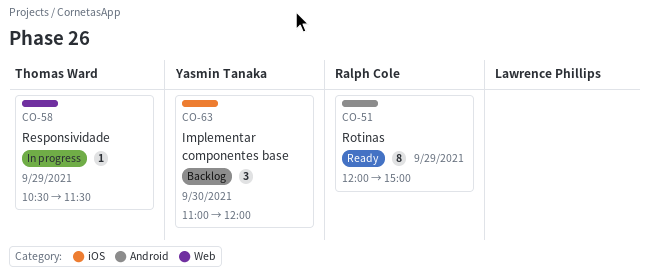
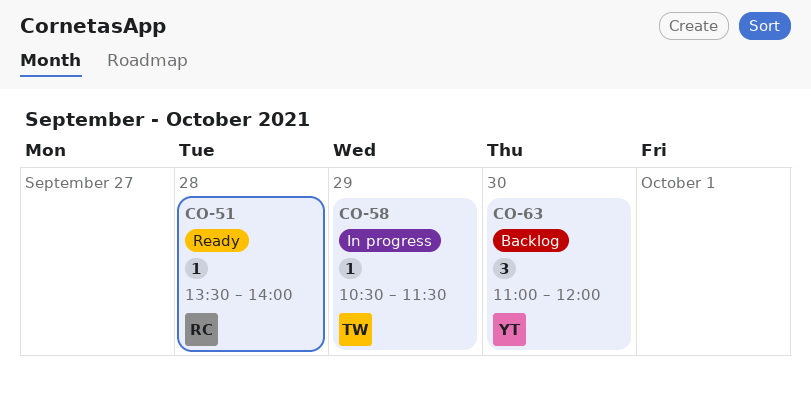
CO-51, estimate: 8 -> 1
CO-51, day: Sep 29 -> Sep 28
CO-51, begins: 12:00 -> 13:30
CO-51, ends: 15:00 -> 14:00

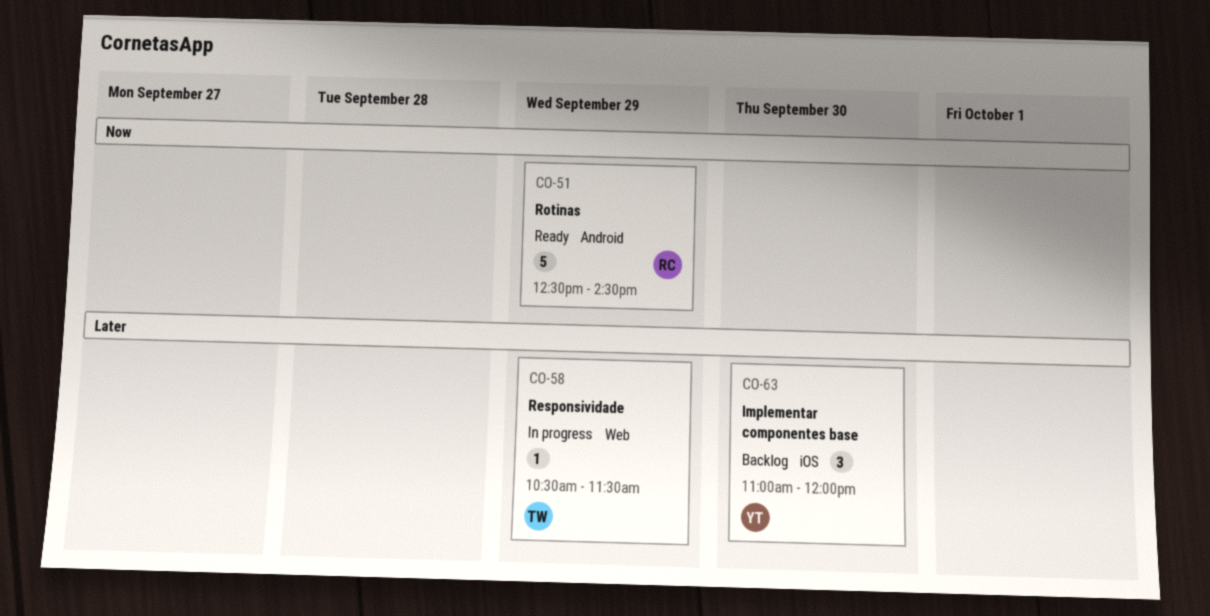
CO-51, estimate: 1 -> 5
CO-51, day: Sep 28 -> Sep 29
CO-51, begins: 13:30 -> 12:30
CO-51, ends: 14:00 -> 14:30

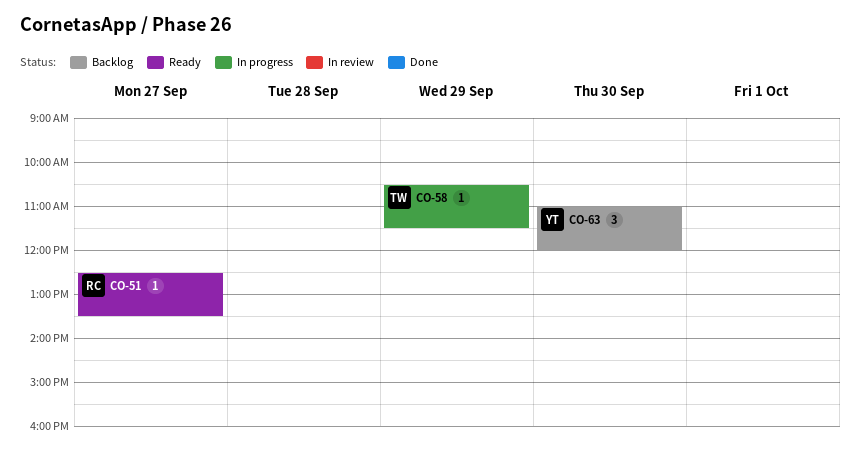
CO-51, estimate: 5 -> 1
CO-51, day: Sep 29 -> Sep 27
CO-51, ends: 14:30 -> 13:30

